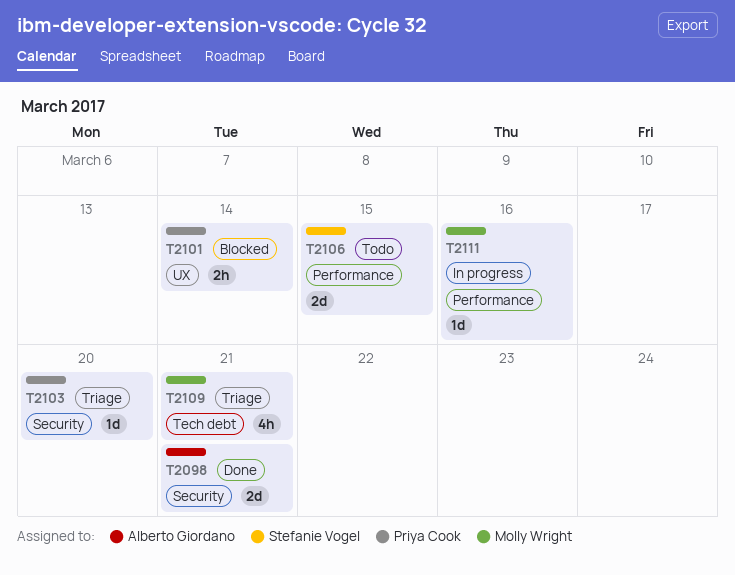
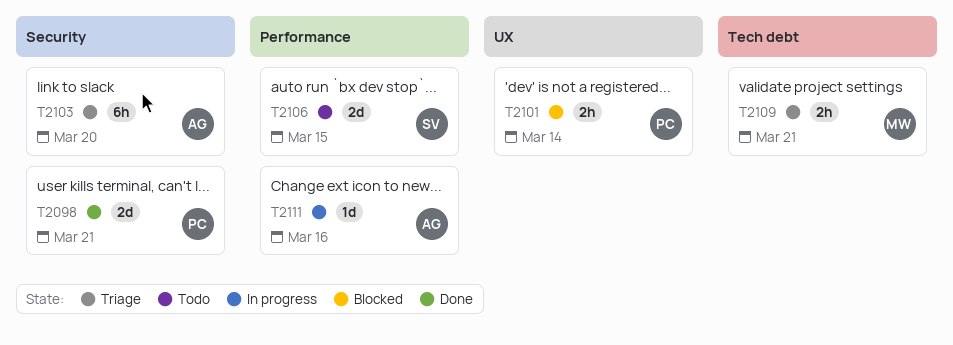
T2098, owner: Alberto Giordano -> Priya Cook
T2103, owner: Priya Cook -> Alberto Giordano
T2103, estimate: 1d -> 6h
T2109, estimate: 4h -> 2h
T2111, owner: Molly Wright -> Alberto Giordano

